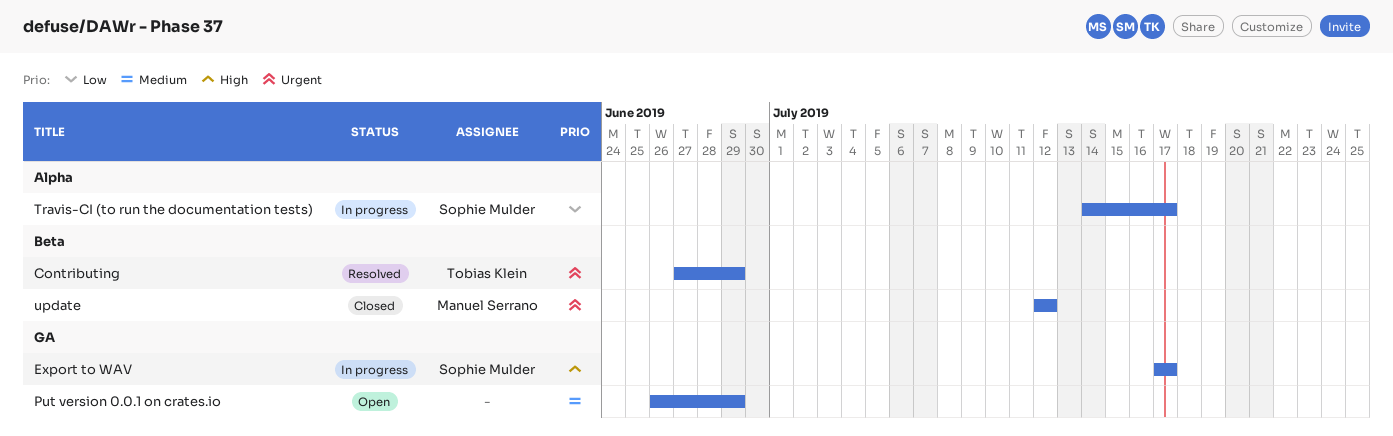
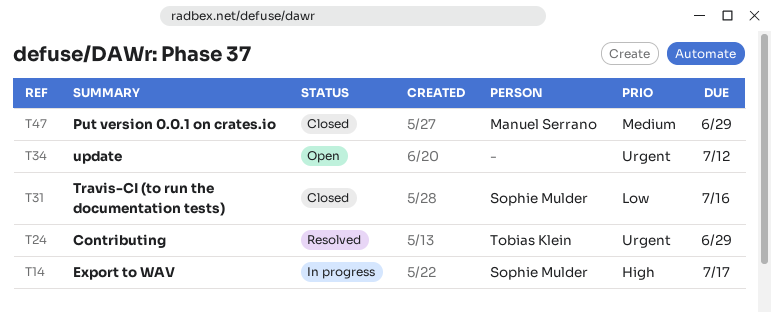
Put version 0.0.1 on crates.io, status: Open -> Closed
Put version 0.0.1 on crates.io, owner: none -> Manuel Serrano
Travis-CI (to run the documentation tests), status: In progress -> Closed
Travis-CI (to run the documentation tests), due: Jul 17 -> Jul 16
update, status: Closed -> Open
update, owner: Manuel Serrano -> none

